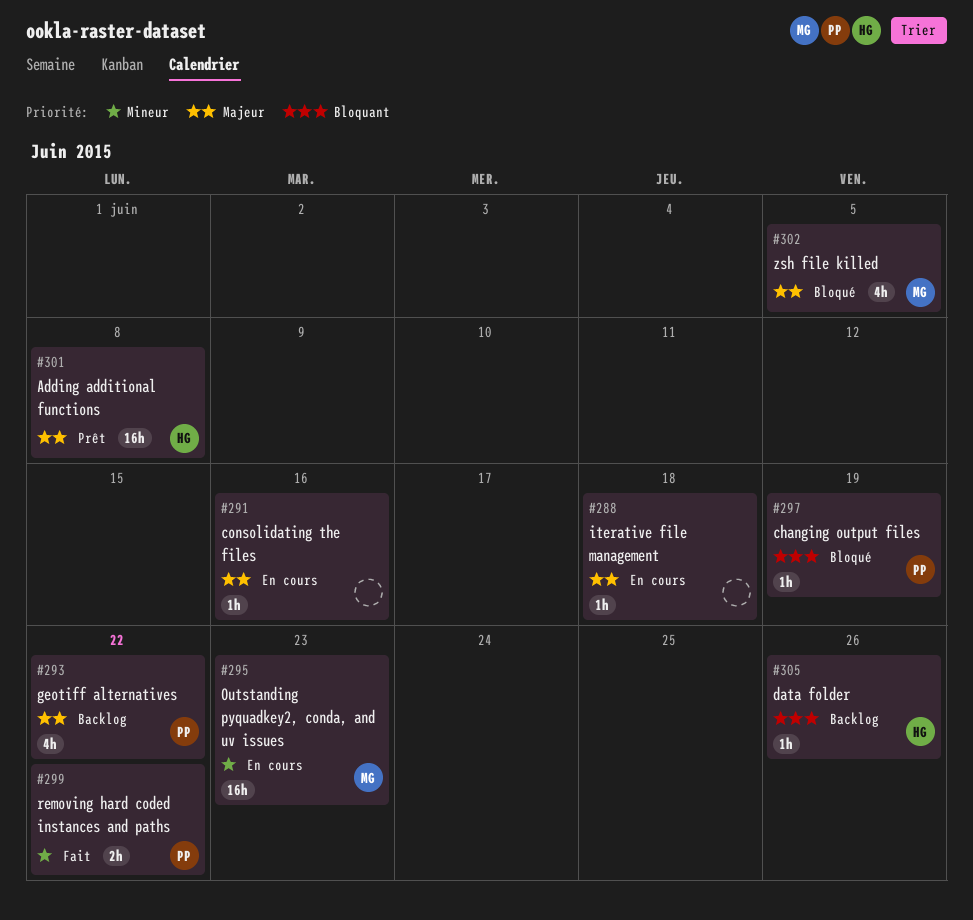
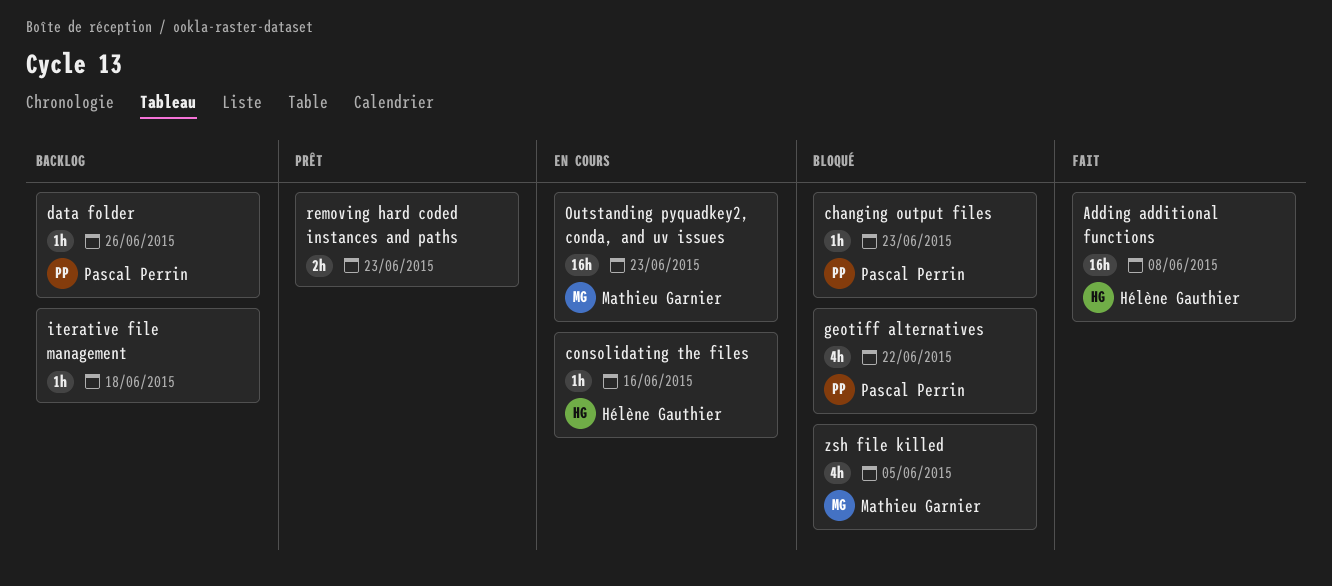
Adding additional functions, status: Prêt -> Fait
changing output files, due: Jun 19 -> Jun 23
consolidating the files, owner: none -> Hélène Gauthier
data folder, owner: Hélène Gauthier -> Pascal Perrin
geotiff alternatives, status: Backlog -> Bloqué
iterative file management, status: En cours -> Backlog
removing hard coded instances and paths, status: Fait -> Prêt
removing hard coded instances and paths, owner: Pascal Perrin -> none
removing hard coded instances and paths, due: Jun 22 -> Jun 23

